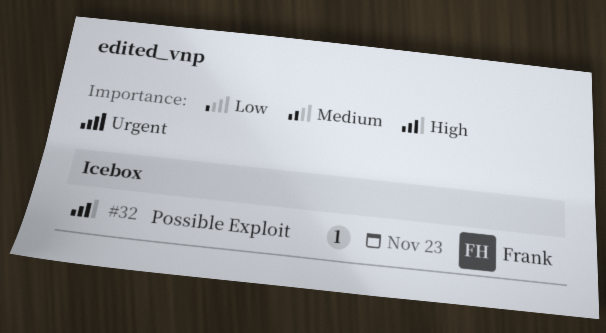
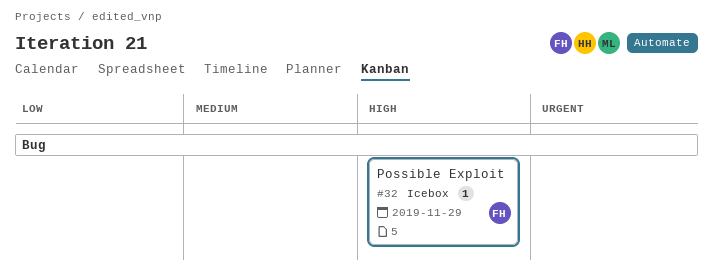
#32, due: Nov 23 -> Nov 29

